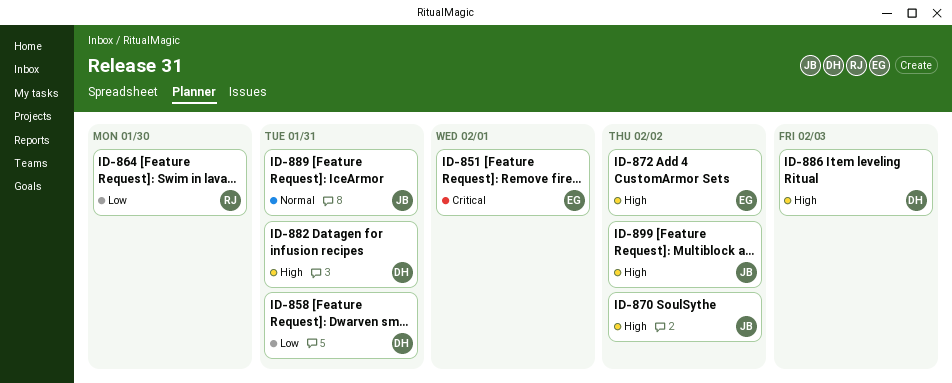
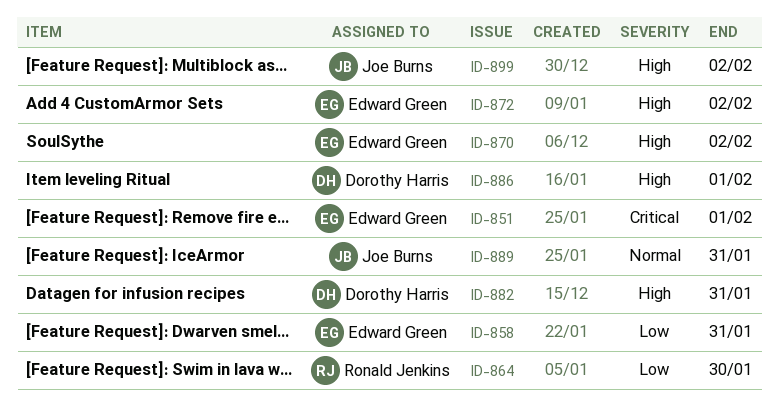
ID-858, owner: Dorothy Harris -> Edward Green
ID-870, owner: Joe Burns -> Edward Green
ID-886, due: Feb 3 -> Feb 1

